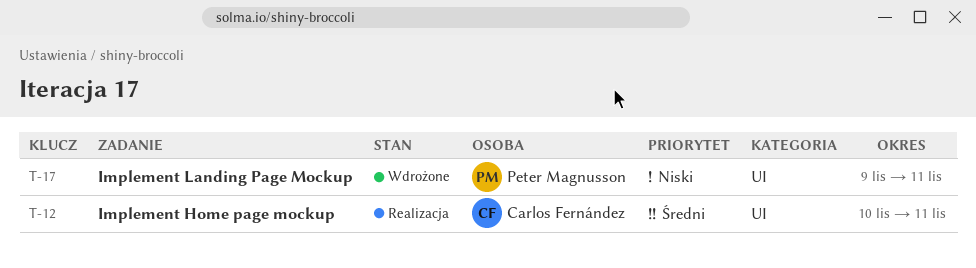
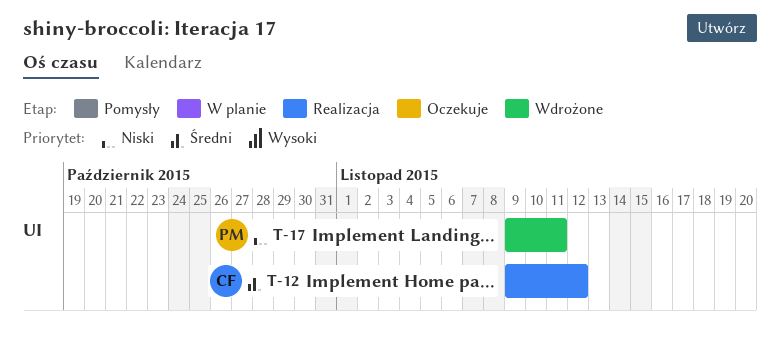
T-12, start: Nov 10 -> Nov 9
T-12, due: Nov 11 -> Nov 12

